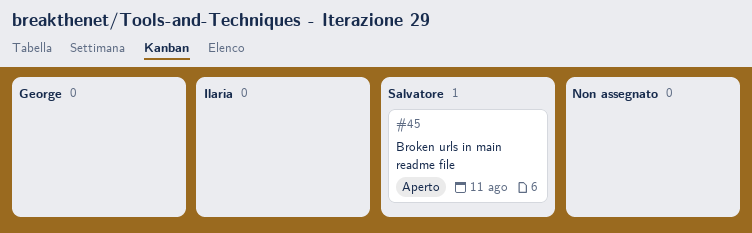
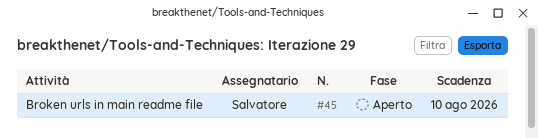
#45, due: Aug 11 -> Aug 10

